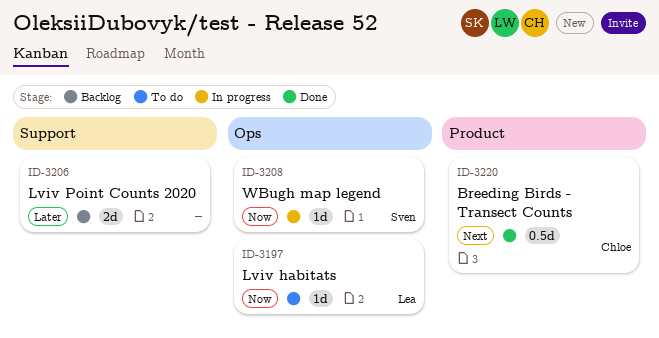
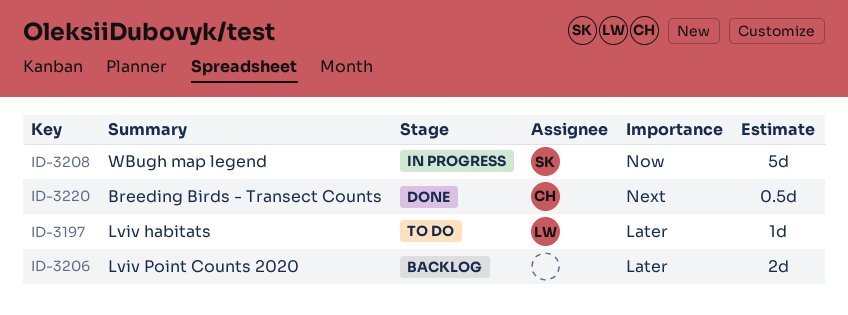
ID-3197, priority: Now -> Later
ID-3208, estimate: 1d -> 5d

